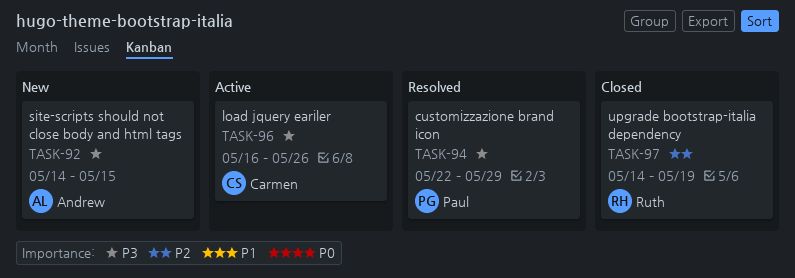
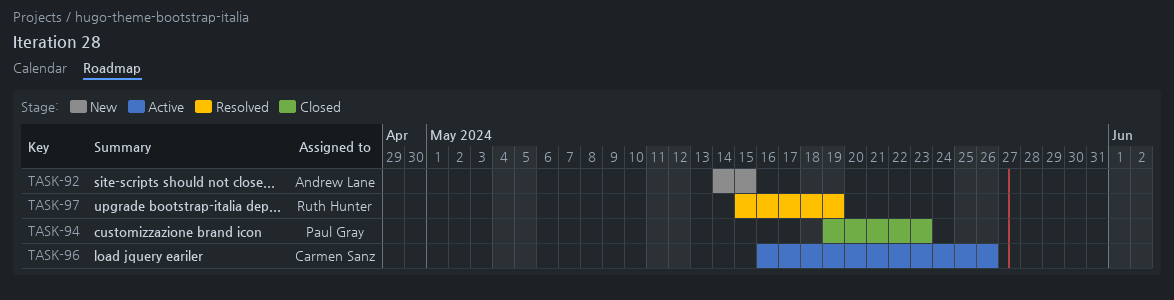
TASK-94, status: Resolved -> Closed
TASK-94, start: May 22 -> May 19
TASK-94, due: May 29 -> May 23
TASK-97, status: Closed -> Resolved
TASK-97, start: May 14 -> May 15

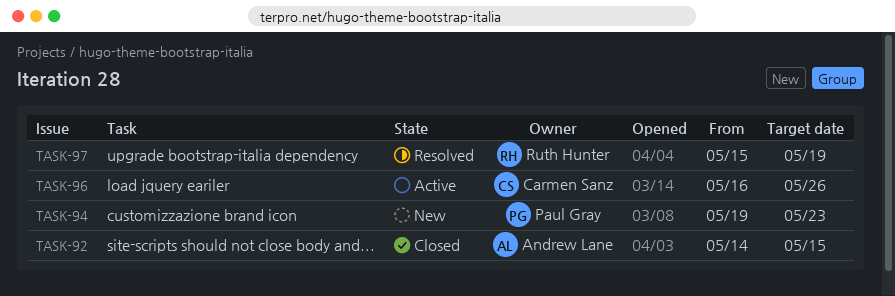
TASK-92, status: New -> Closed
TASK-94, status: Closed -> New

